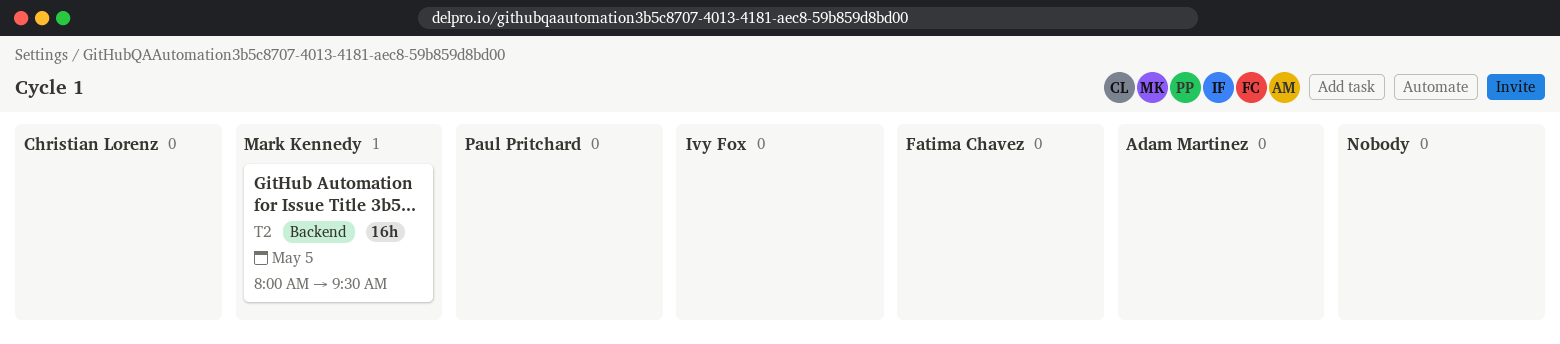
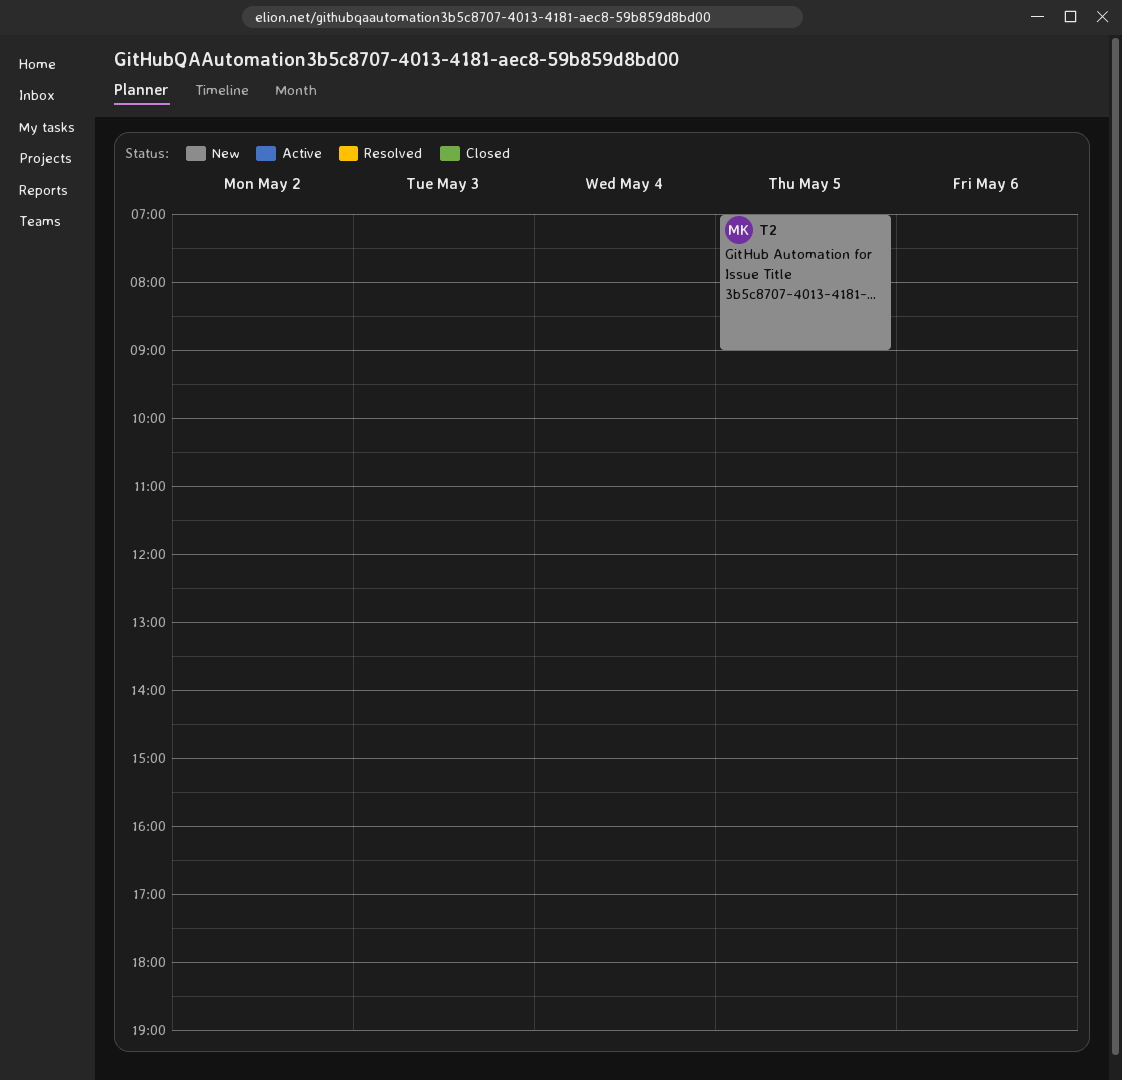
T2, begins: 08:00 -> 07:00
T2, ends: 09:30 -> 09:00

